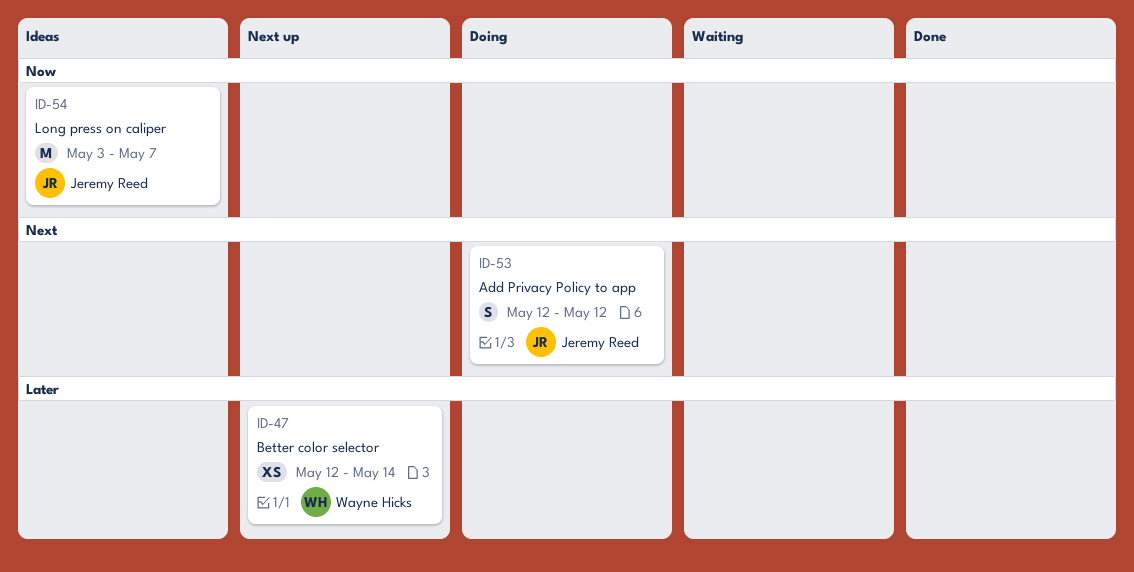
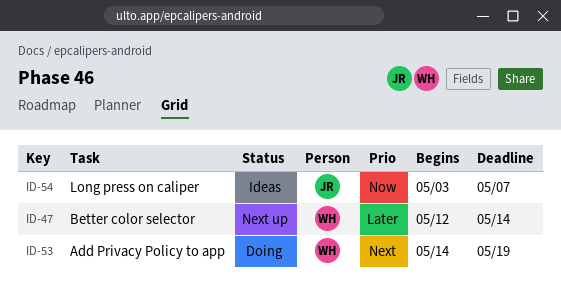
ID-53, owner: Jeremy Reed -> Wayne Hicks
ID-53, start: May 12 -> May 14
ID-53, due: May 12 -> May 19

